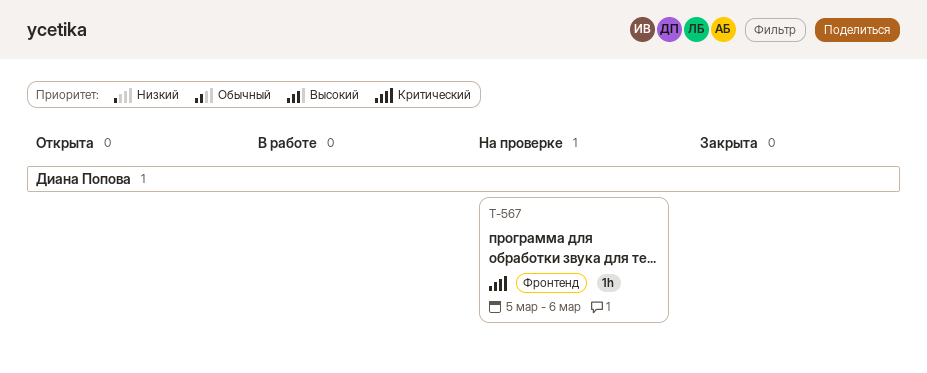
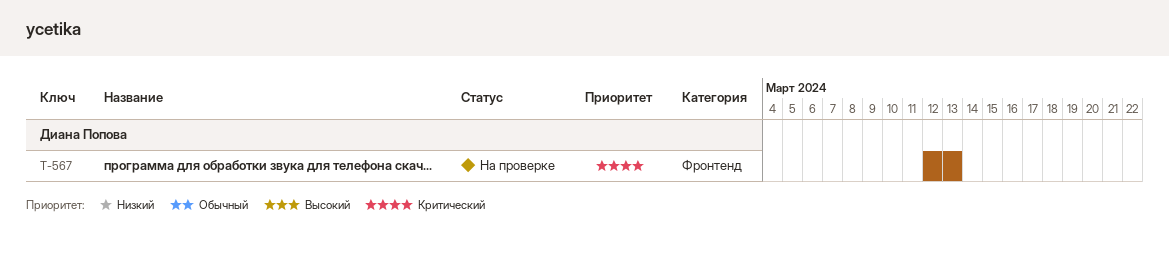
T-567, start: Mar 5 -> Mar 12
T-567, due: Mar 6 -> Mar 13

